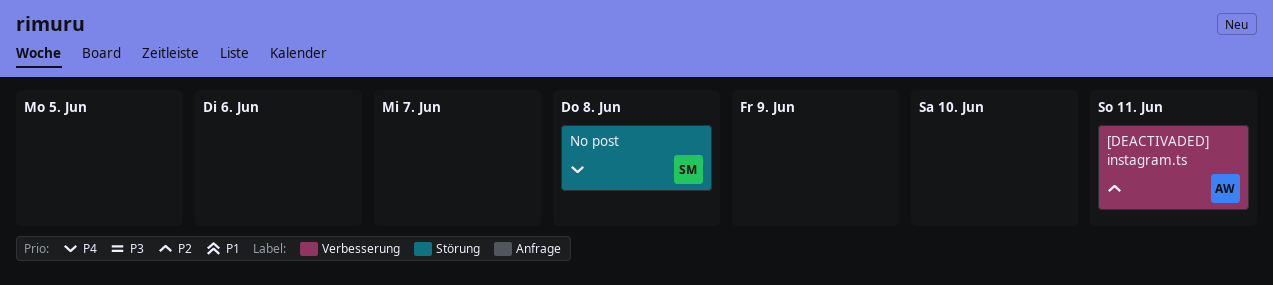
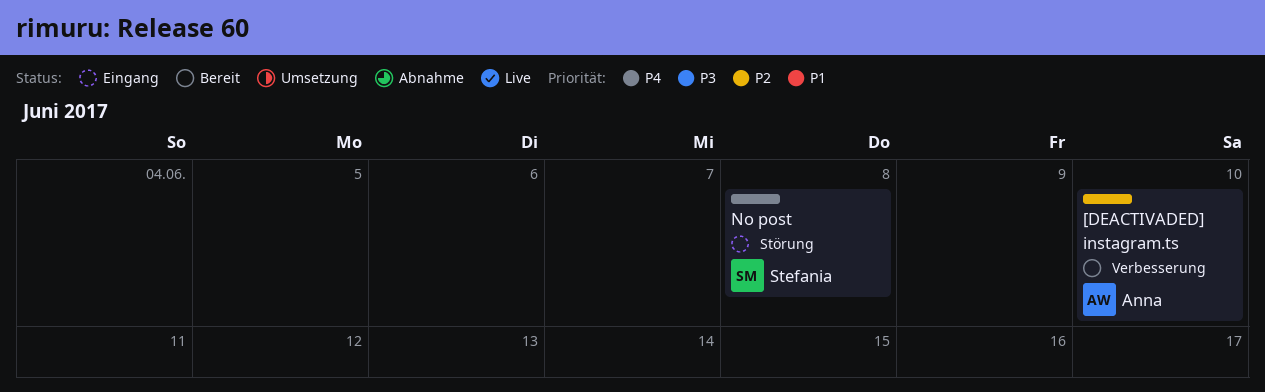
[DEACTIVADED] instagram.ts, due: Jun 11 -> Jun 10

